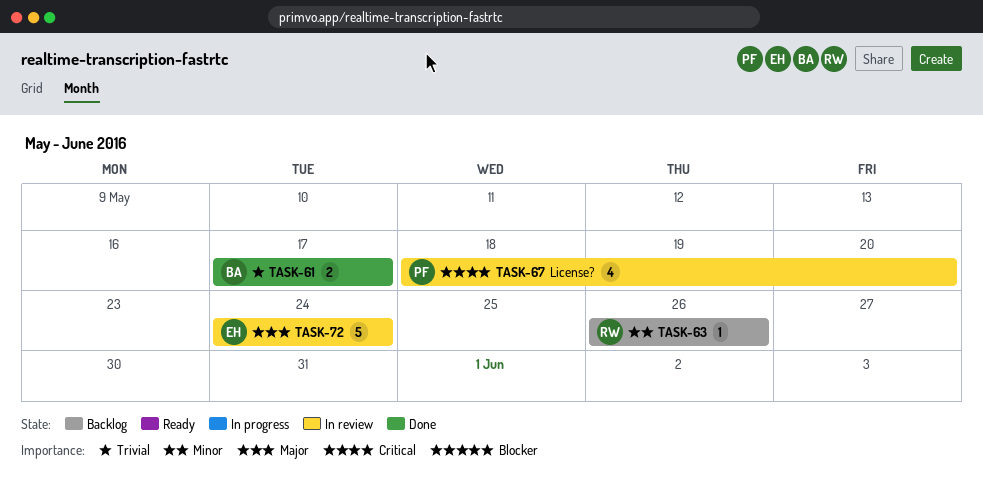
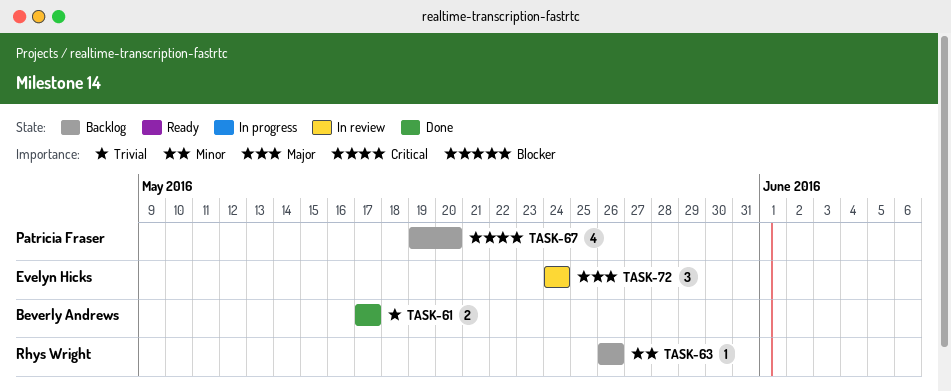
TASK-67, status: In review -> Backlog
TASK-67, start: May 18 -> May 19
TASK-72, estimate: 5 -> 3

